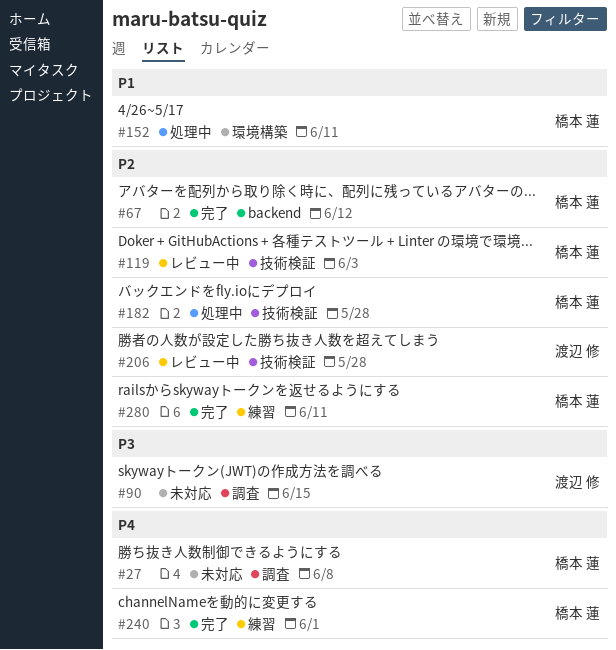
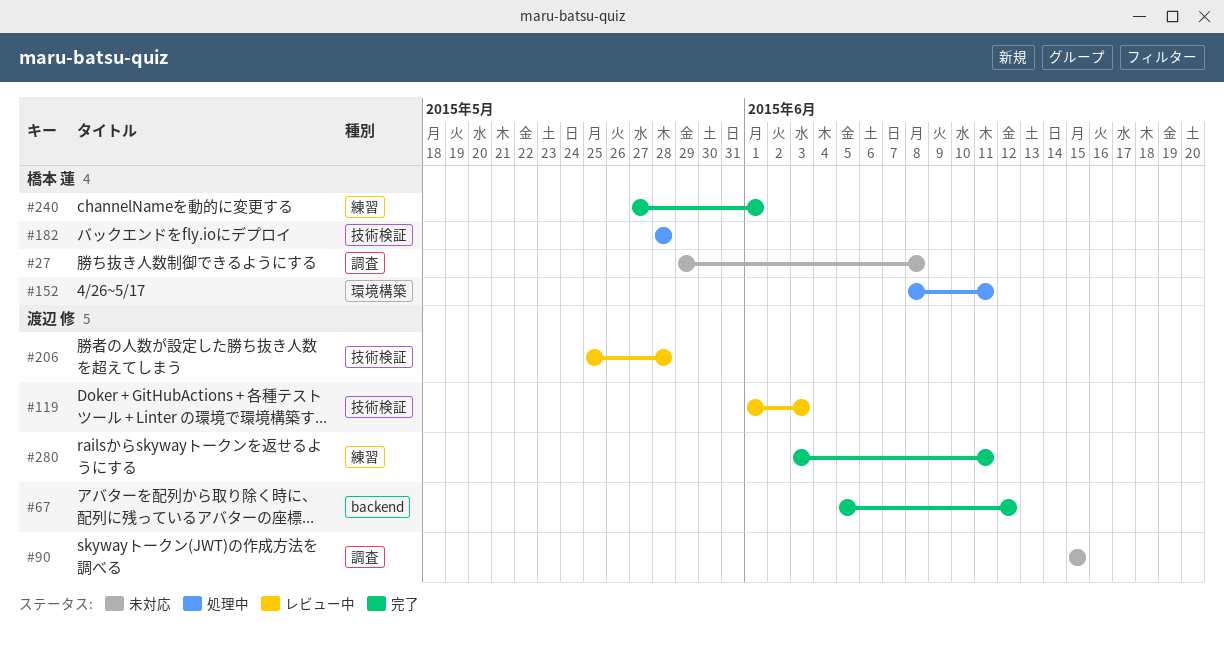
#67, owner: 橋本 蓮 -> 渡辺 修
#119, owner: 橋本 蓮 -> 渡辺 修
#280, owner: 橋本 蓮 -> 渡辺 修

